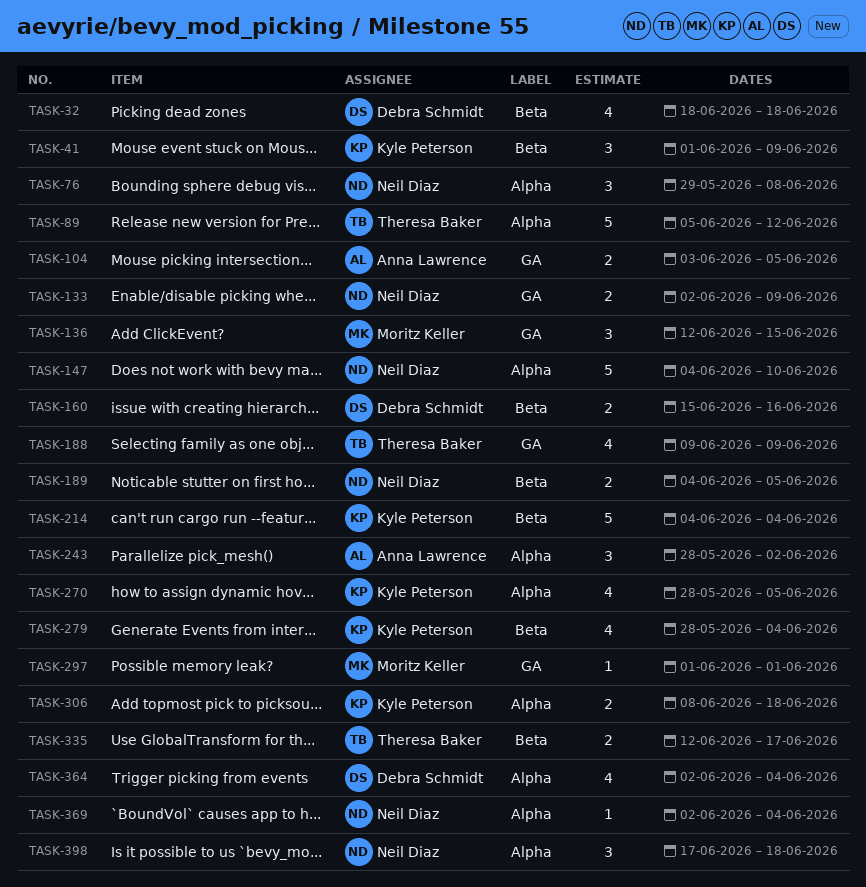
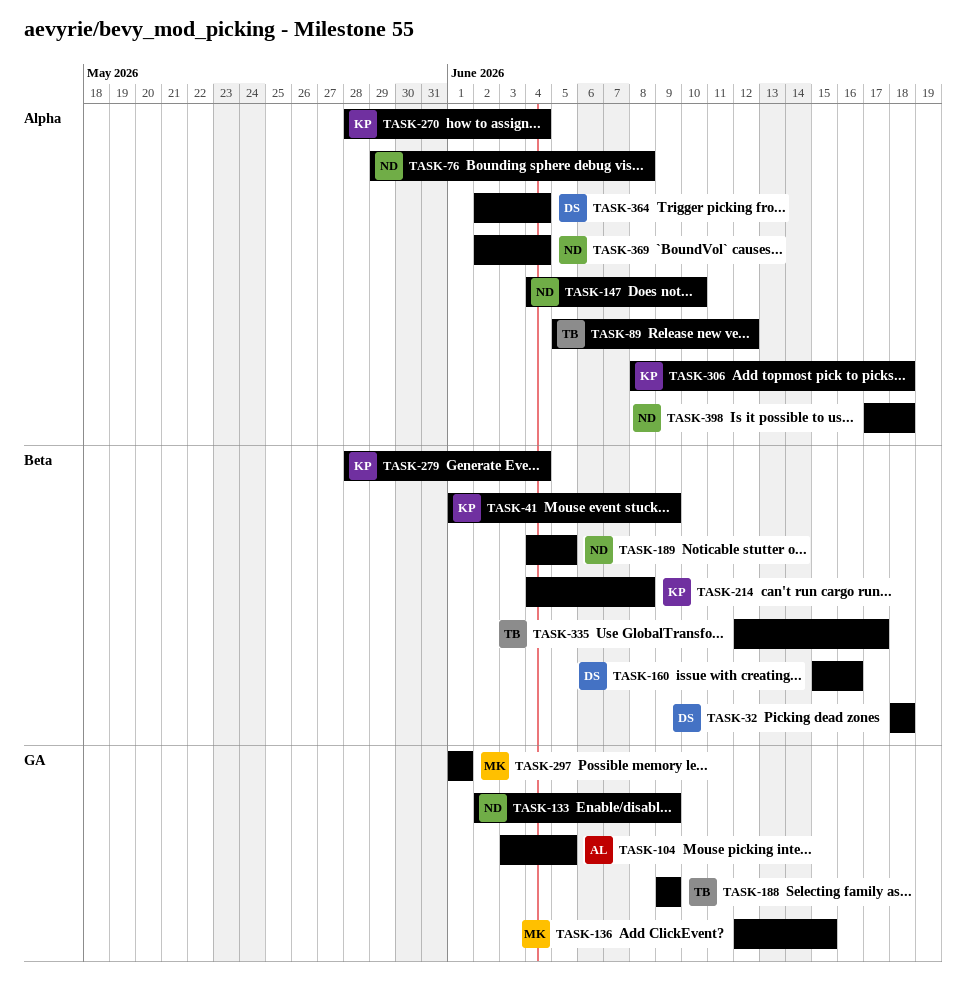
TASK-214, due: Jun 4 -> Jun 8
TASK-243: present -> none
TASK-270, due: Jun 5 -> Jun 4

